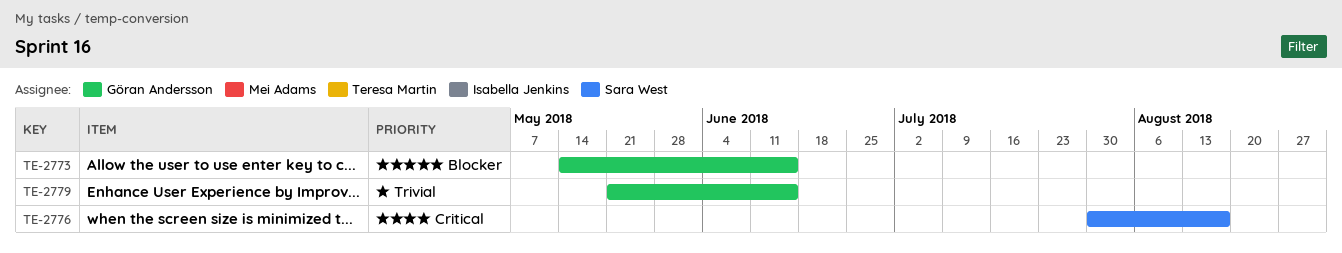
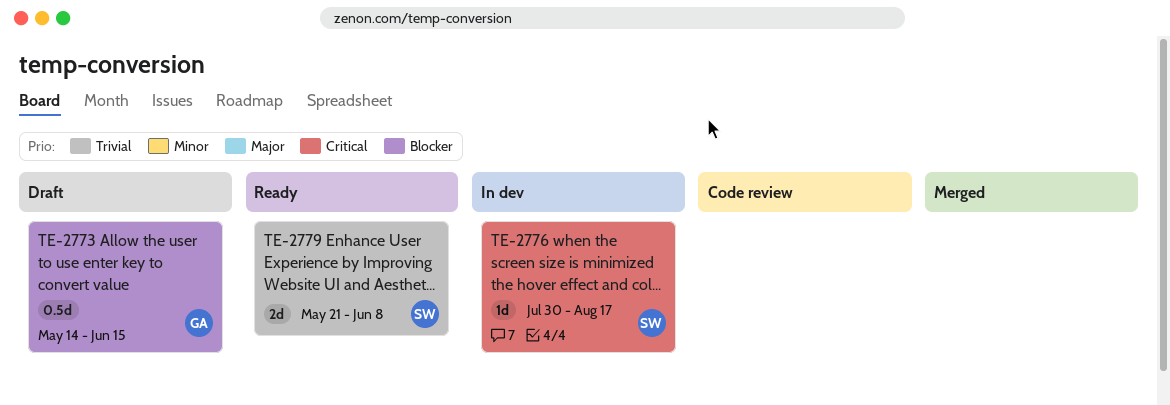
TE-2779, owner: Göran Andersson -> Sara West
TE-2779, due: Jun 15 -> Jun 8

